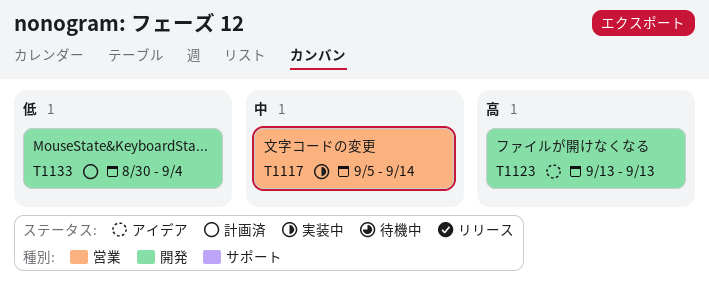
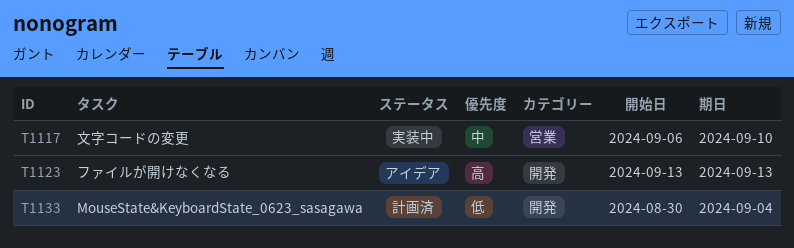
T1117, start: Sep 5 -> Sep 6
T1117, due: Sep 14 -> Sep 10

